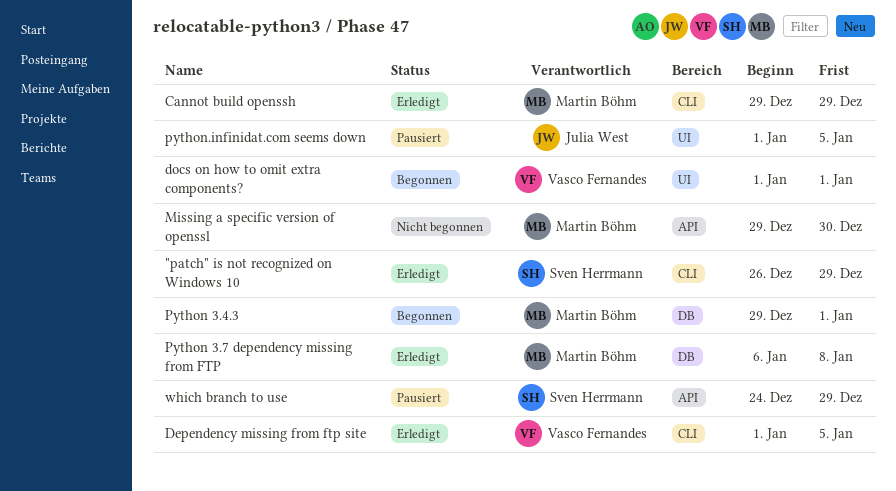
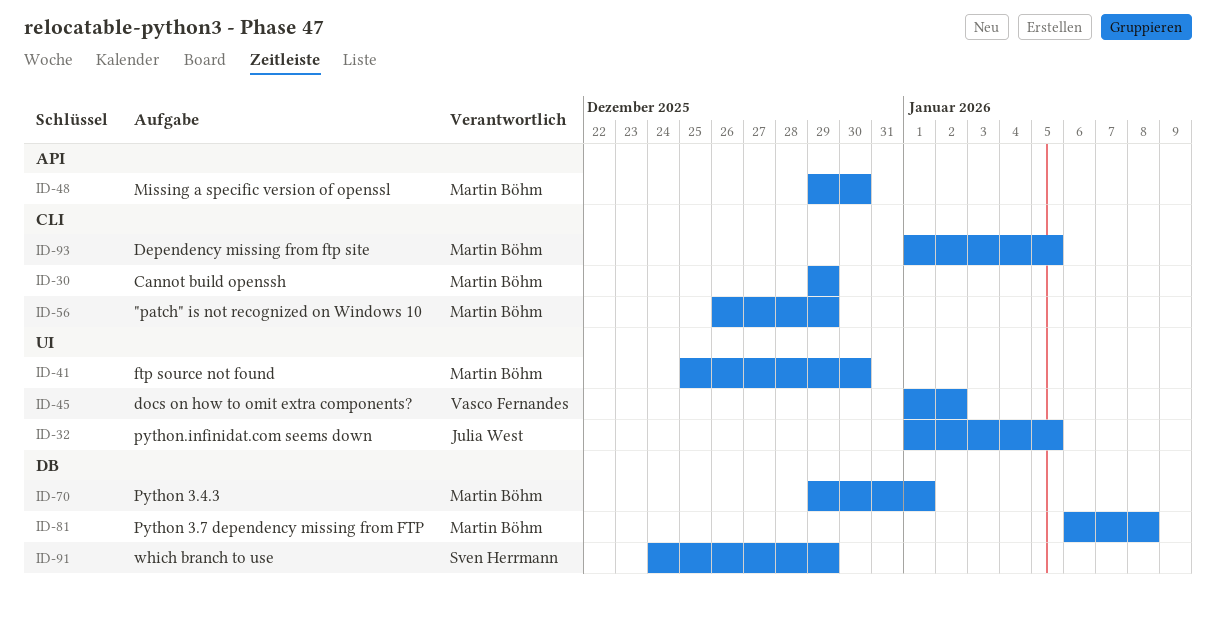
"patch" is not recognized on Windows 10, owner: Sven Herrmann -> Martin Böhm
Dependency missing from ftp site, owner: Vasco Fernandes -> Martin Böhm
docs on how to omit extra components?, due: Jan 1 -> Jan 2
ftp source not found: none -> present
which branch to use, label: API -> DB

